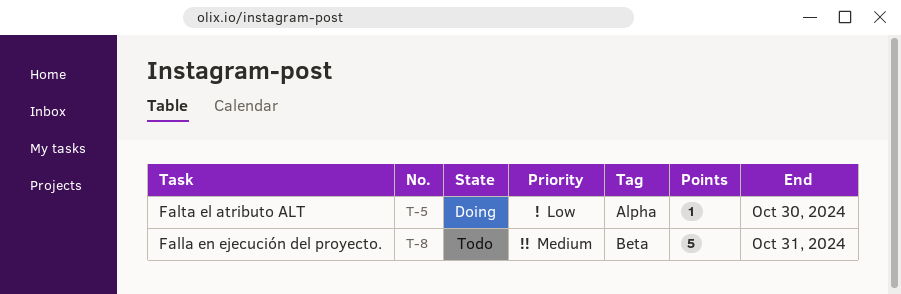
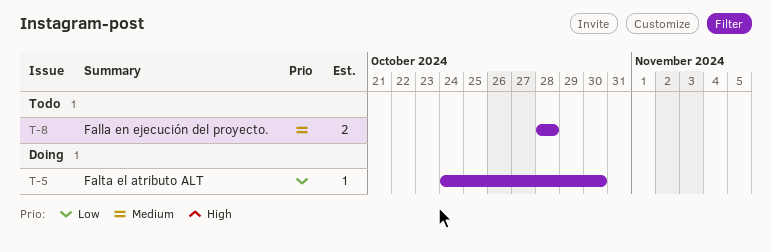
T-8, estimate: 5 -> 2
T-8, due: Oct 31 -> Oct 28

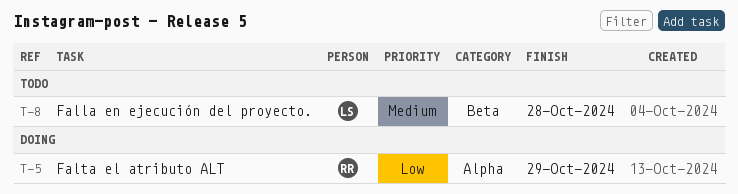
T-5, due: Oct 30 -> Oct 29

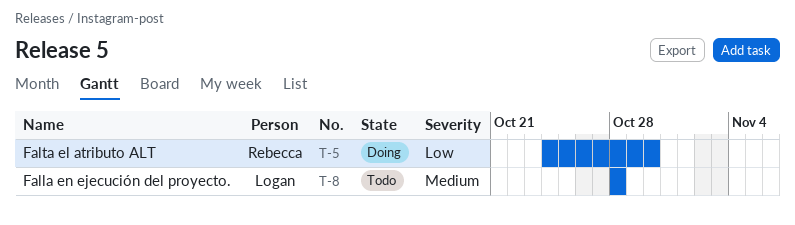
T-5, due: Oct 29 -> Oct 30

